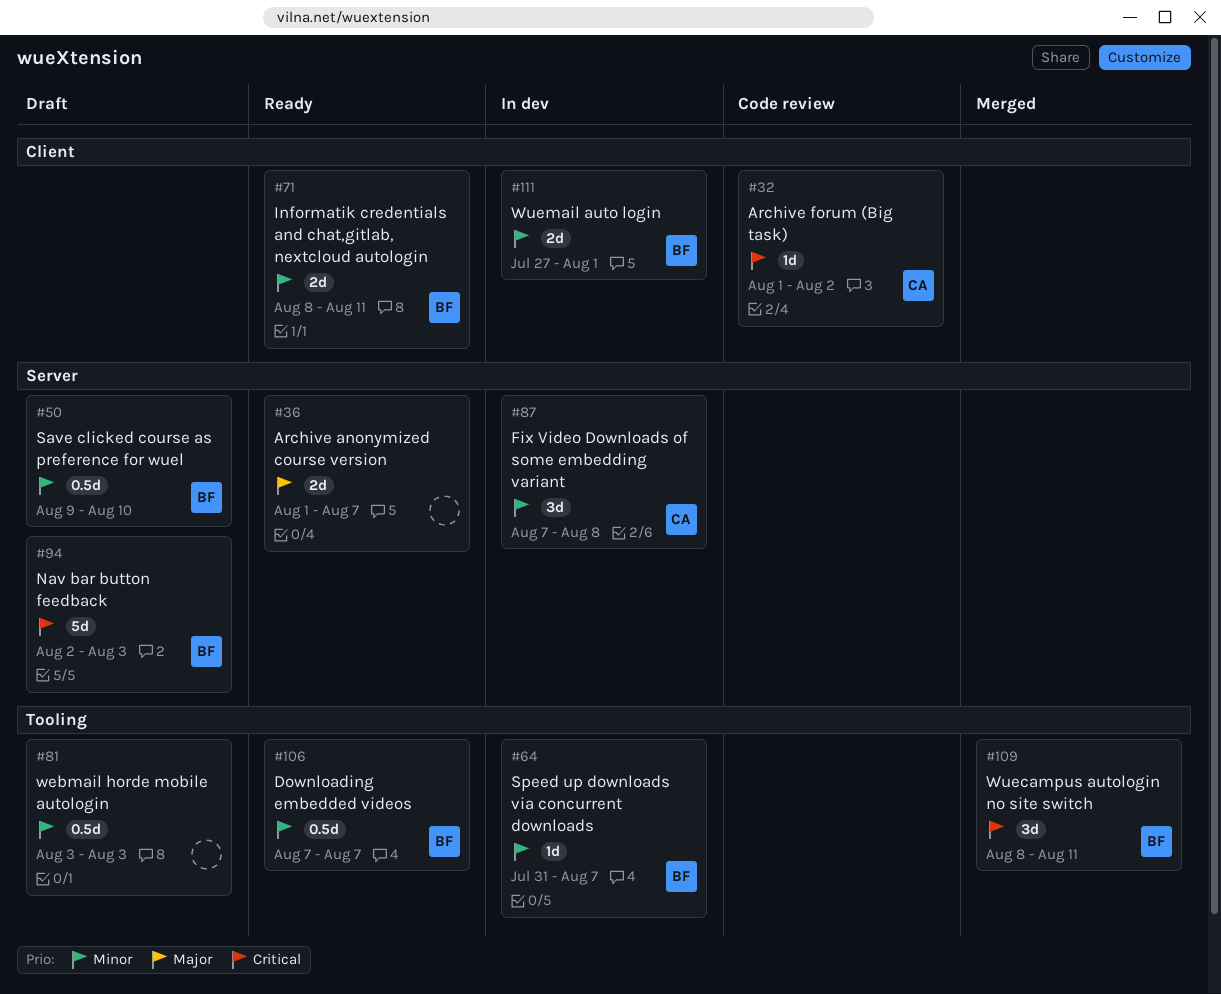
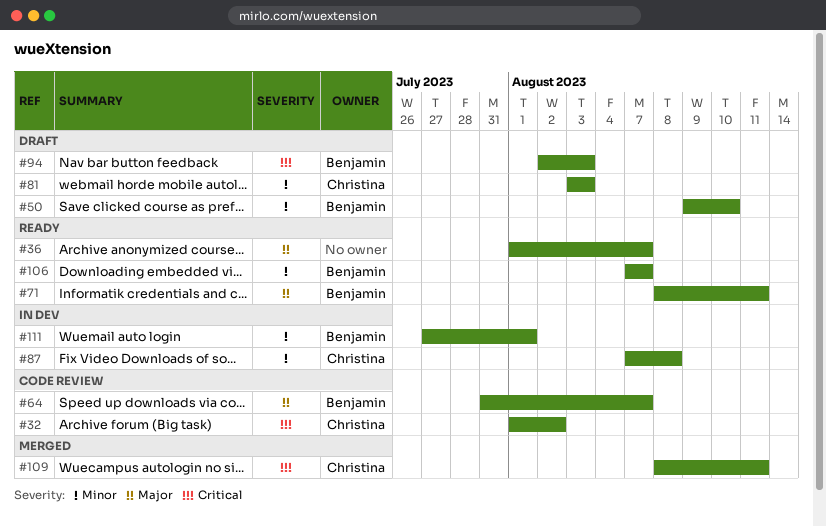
#64, status: In dev -> Code review
#64, priority: Minor -> Major
#71, priority: Minor -> Major
#81, owner: none -> Christina
#109, owner: Benjamin -> Christina

